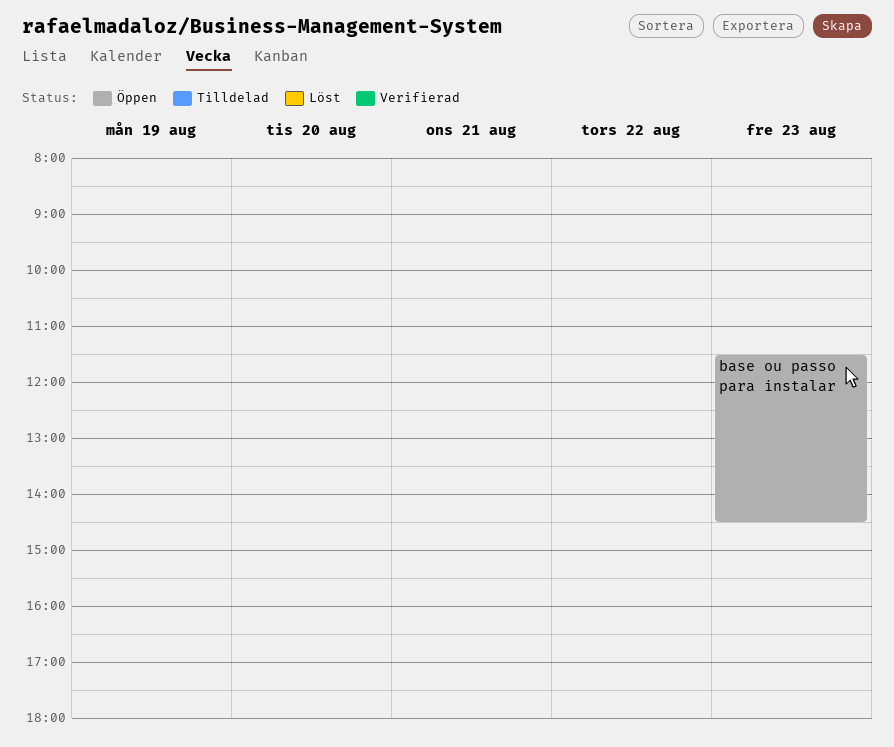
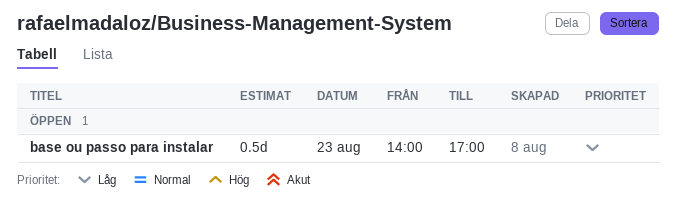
base ou passo para instalar, begins: 11:30 -> 14:00
base ou passo para instalar, ends: 14:30 -> 17:00

